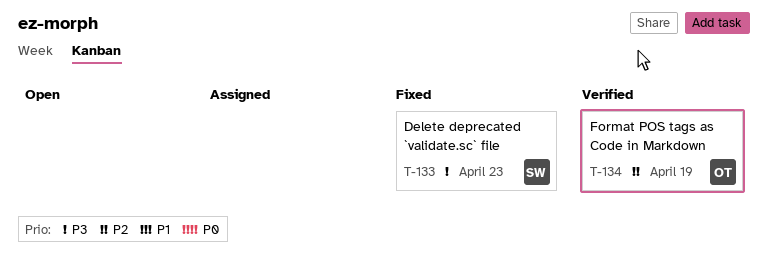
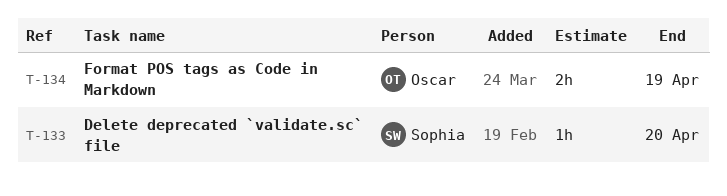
T-133, due: Apr 23 -> Apr 20

